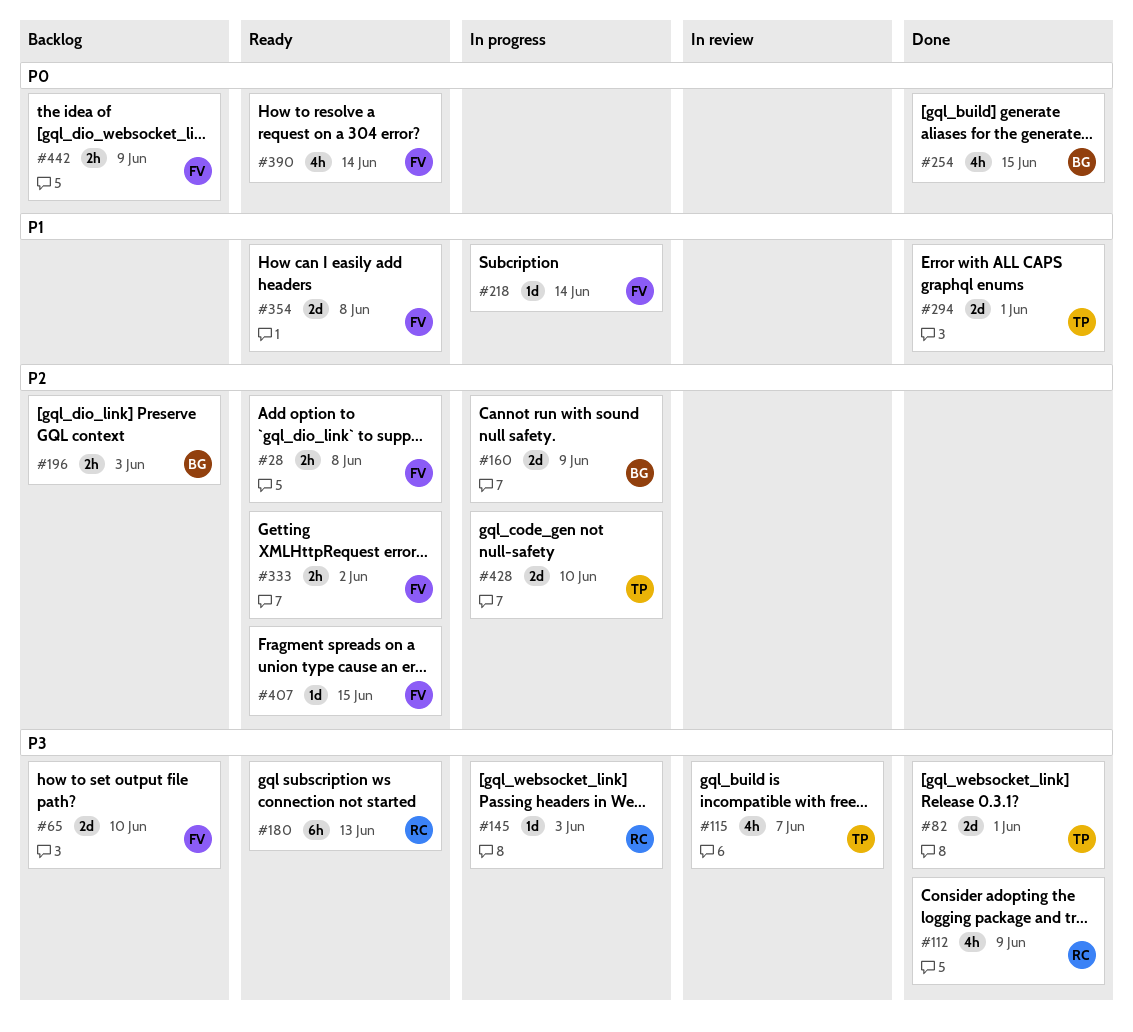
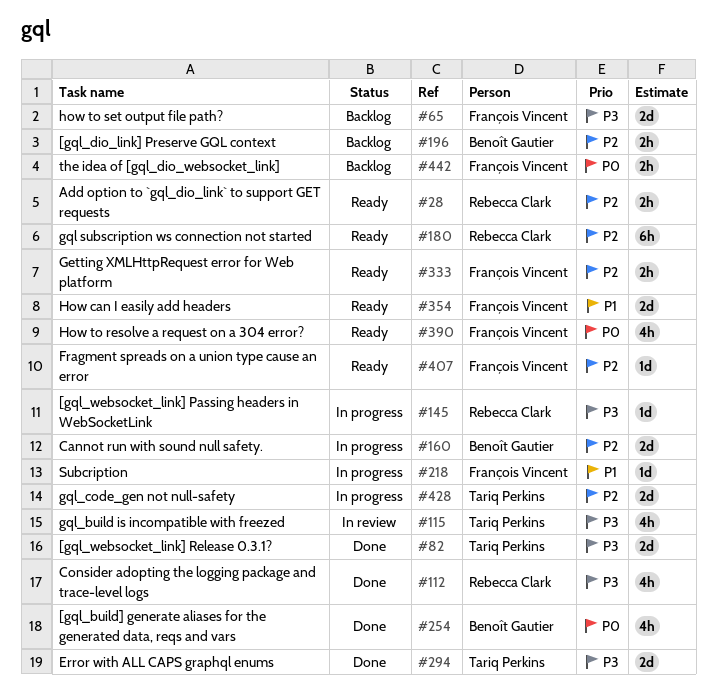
#28, owner: François Vincent -> Rebecca Clark
#180, priority: P3 -> P2
#294, priority: P1 -> P3

